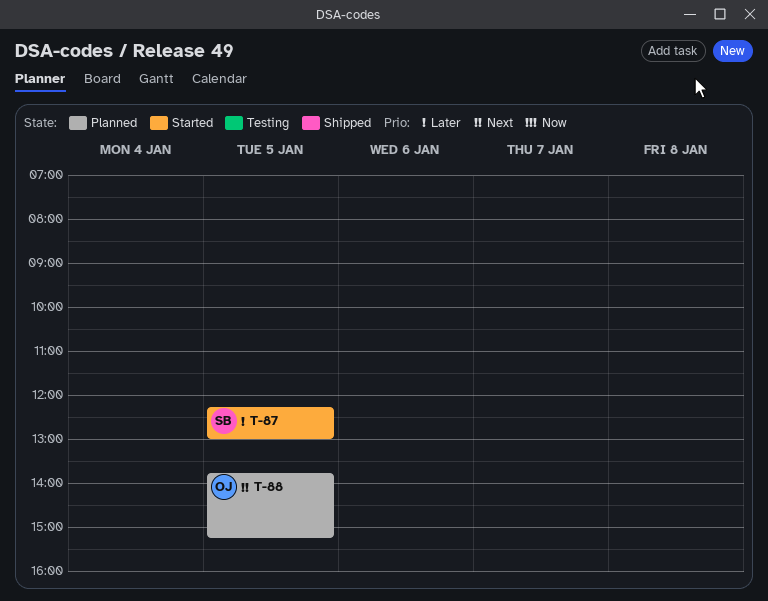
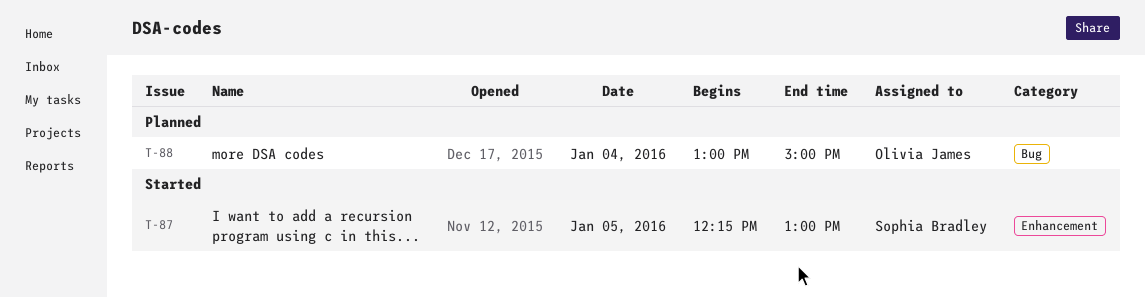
T-88, day: Jan 5 -> Jan 4
T-88, begins: 13:45 -> 13:00
T-88, ends: 15:15 -> 15:00

